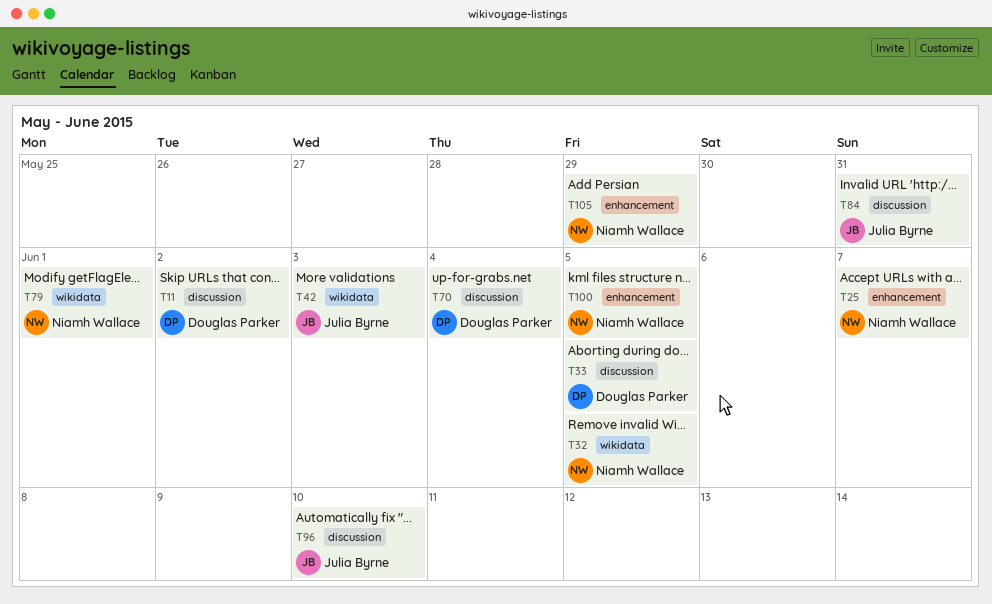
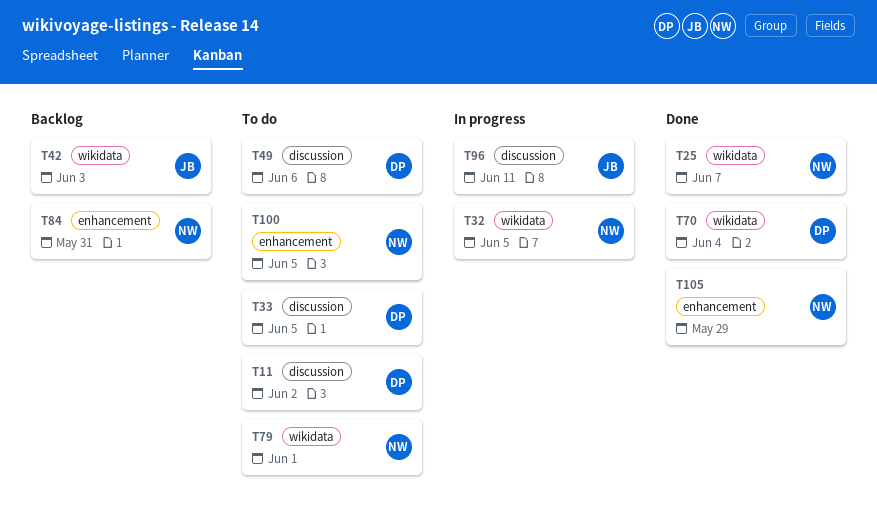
T25, label: enhancement -> wikidata
T49: none -> present
T70, label: discussion -> wikidata
T84, owner: Julia Byrne -> Niamh Wallace
T84, label: discussion -> enhancement
T96, due: Jun 10 -> Jun 11

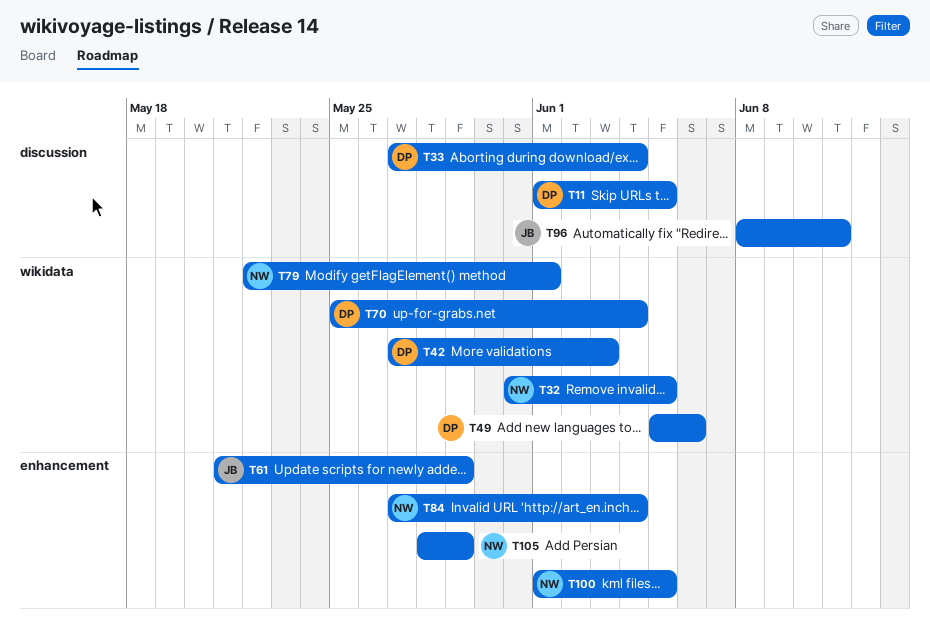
T11, due: Jun 2 -> Jun 5
T25: present -> none
T33, due: Jun 5 -> Jun 4
T42, owner: JB -> DP
T49, label: discussion -> wikidata
T61: none -> present
T84, due: May 31 -> Jun 4

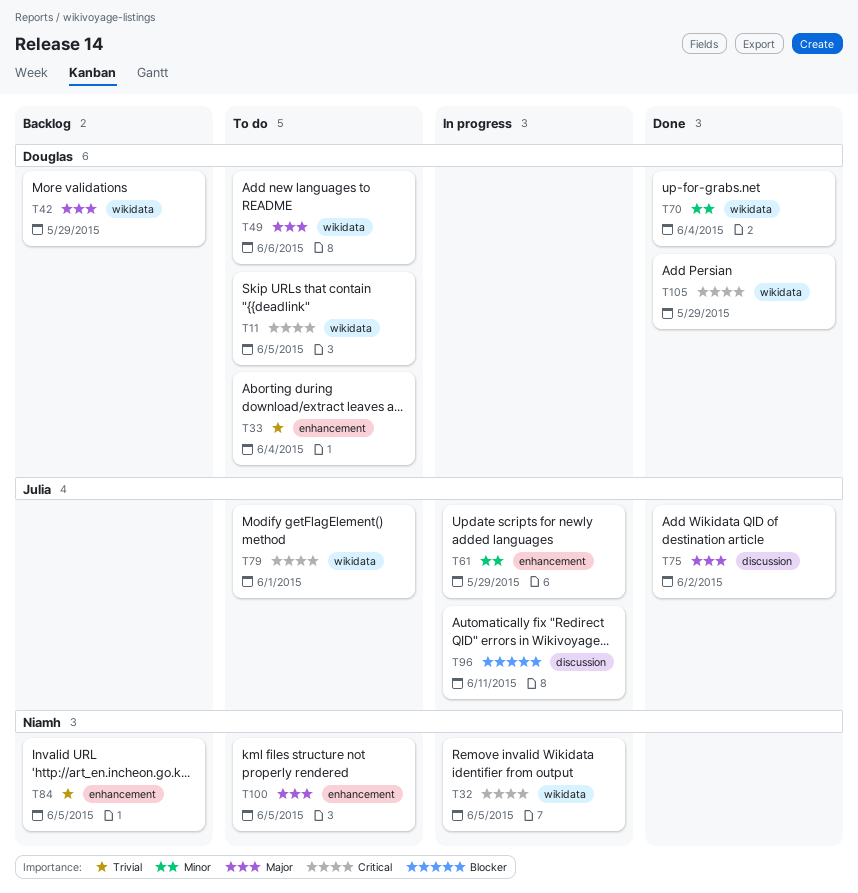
T11, label: discussion -> wikidata
T33, label: discussion -> enhancement
T42, due: Jun 3 -> May 29
T75: none -> present
T79, owner: Niamh -> Julia
T84, due: Jun 4 -> Jun 5
T105, owner: Niamh -> Douglas
T105, label: enhancement -> wikidata

